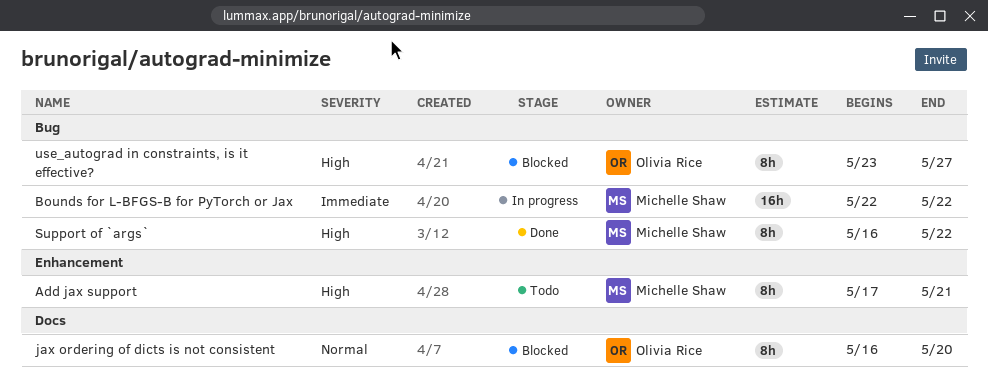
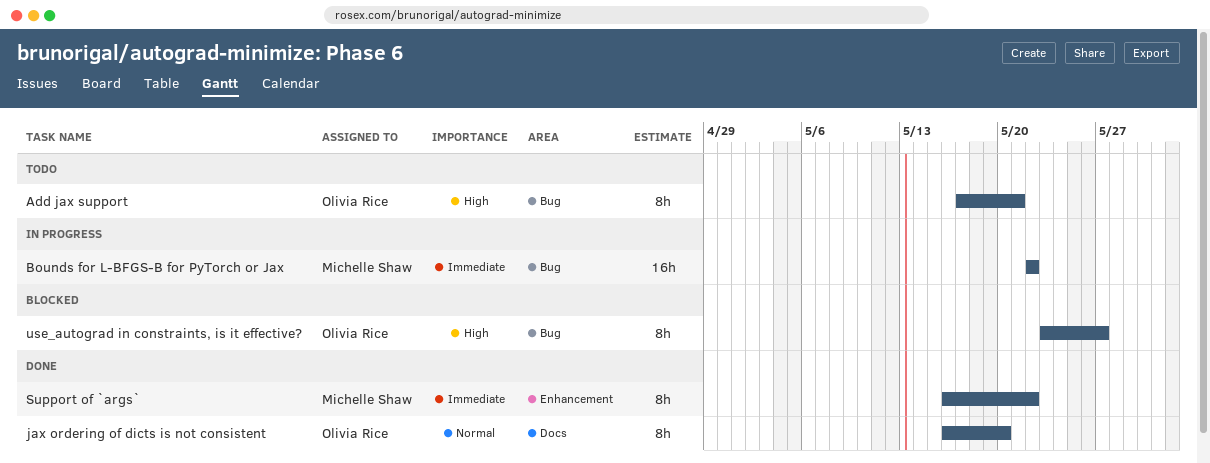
Add jax support, owner: Michelle Shaw -> Olivia Rice
Add jax support, label: Enhancement -> Bug
jax ordering of dicts is not consistent, status: Blocked -> Done
Support of `args`, priority: High -> Immediate
Support of `args`, label: Bug -> Enhancement

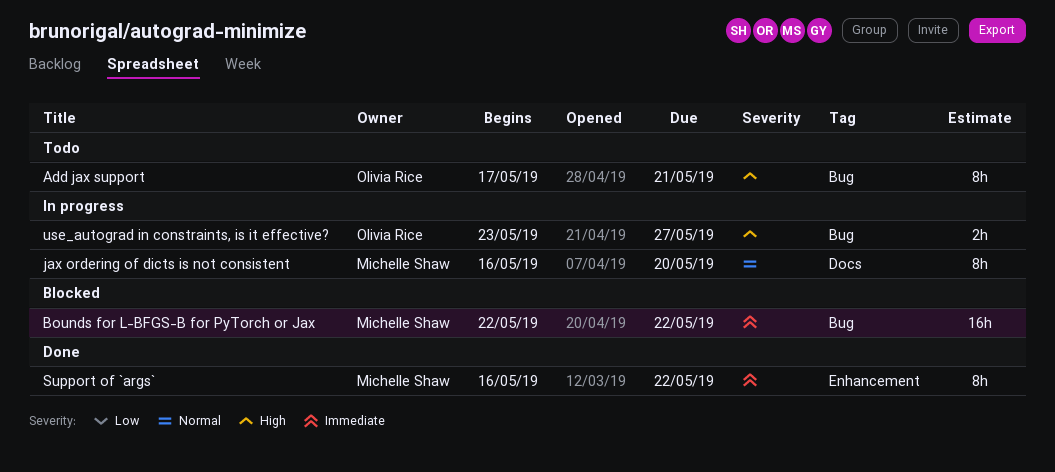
Bounds for L-BFGS-B for PyTorch or Jax, status: In progress -> Blocked
jax ordering of dicts is not consistent, status: Done -> In progress
jax ordering of dicts is not consistent, owner: Olivia Rice -> Michelle Shaw
use_autograd in constraints, is it effective?, status: Blocked -> In progress
use_autograd in constraints, is it effective?, estimate: 8h -> 2h

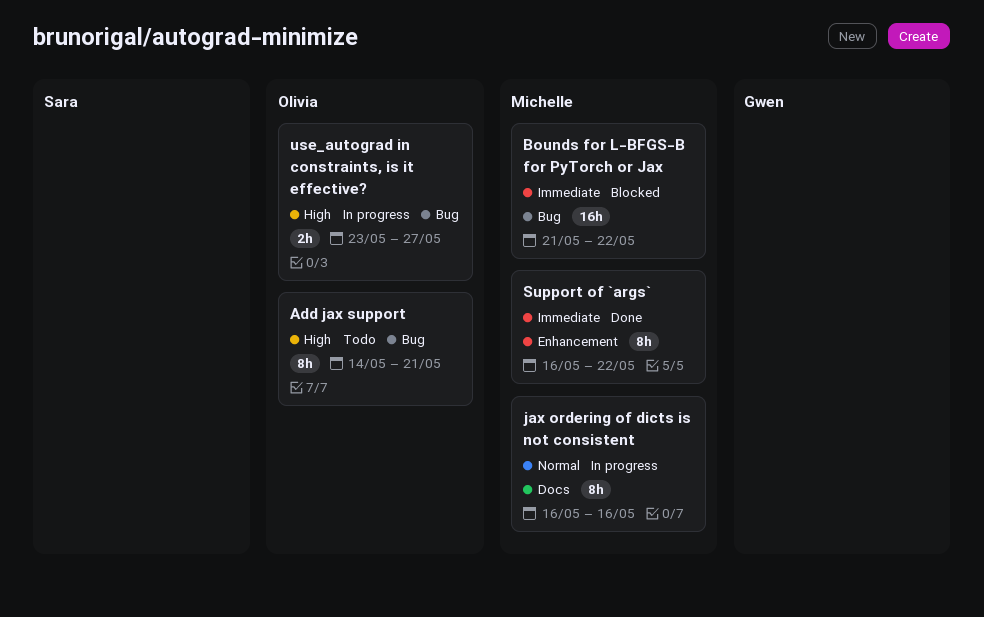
Add jax support, start: May 17 -> May 14
Bounds for L-BFGS-B for PyTorch or Jax, start: May 22 -> May 21
jax ordering of dicts is not consistent, due: May 20 -> May 16

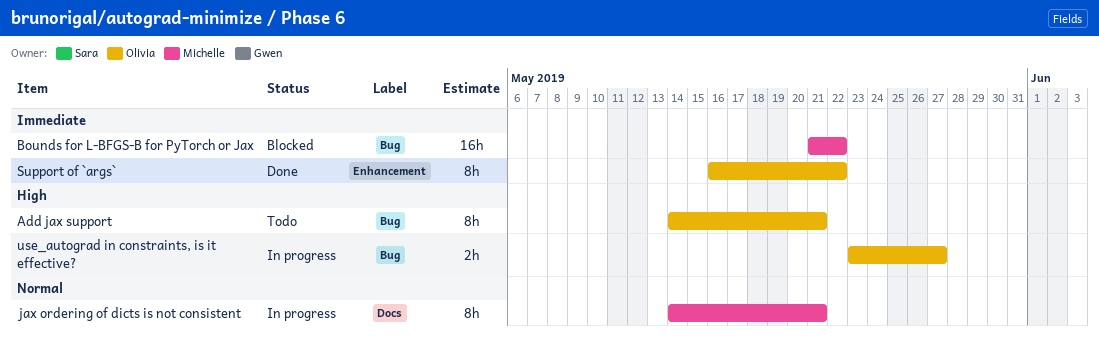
jax ordering of dicts is not consistent, start: May 16 -> May 14
jax ordering of dicts is not consistent, due: May 16 -> May 21
Support of `args`, owner: Michelle -> Olivia

